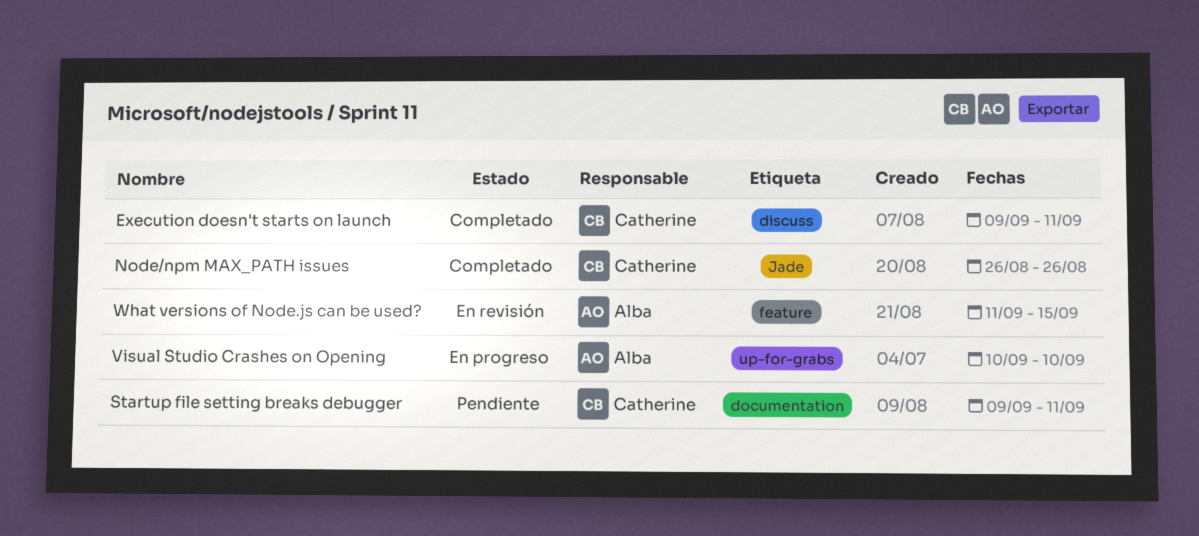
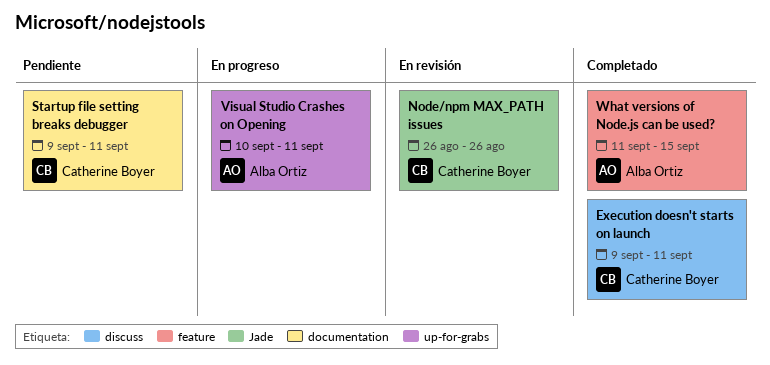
Node/npm MAX_PATH issues, status: Completado -> En revisión
Visual Studio Crashes on Opening, due: Sep 10 -> Sep 11
What versions of Node.js can be used?, status: En revisión -> Completado

